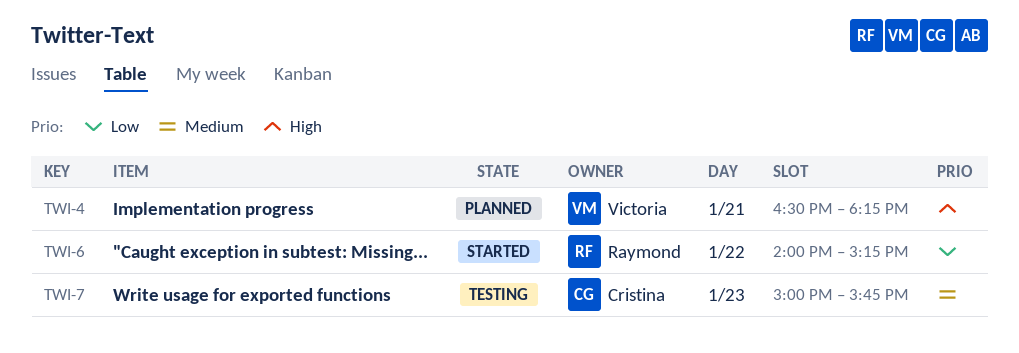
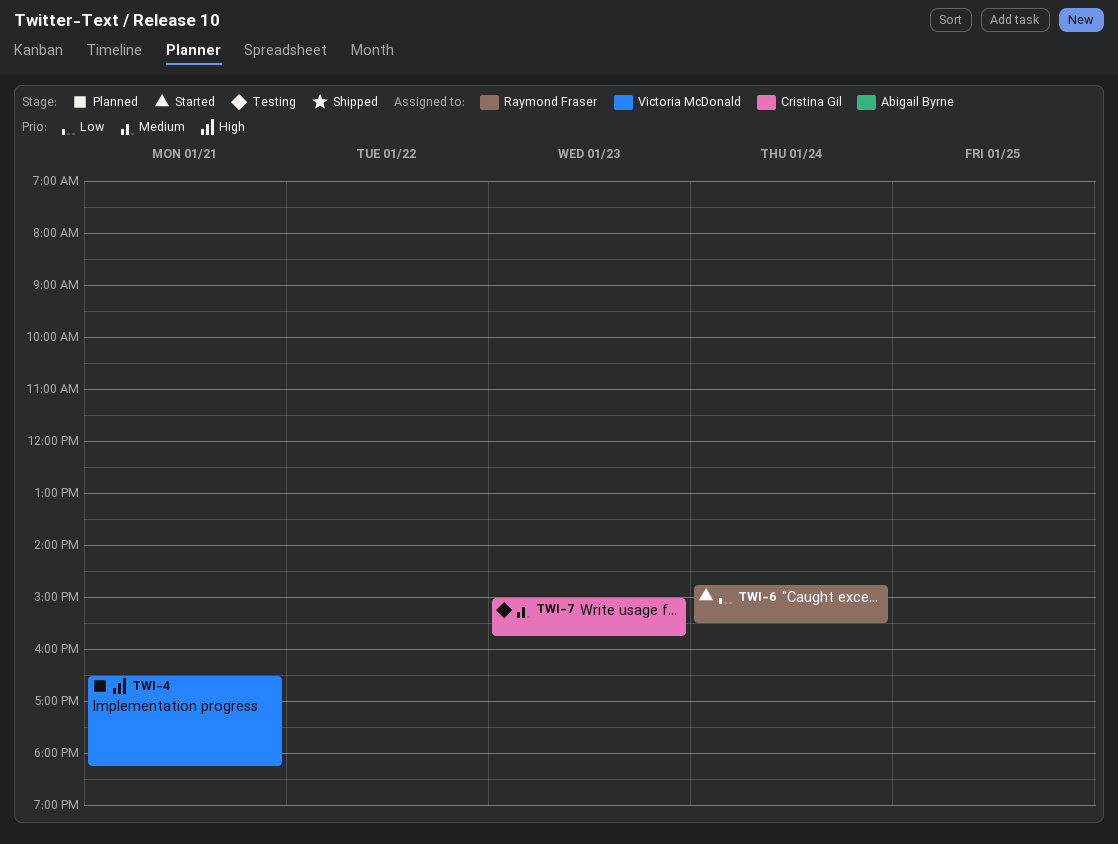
TWI-6, day: Jan 22 -> Jan 24
TWI-6, begins: 14:00 -> 14:45
TWI-6, ends: 15:15 -> 15:30

